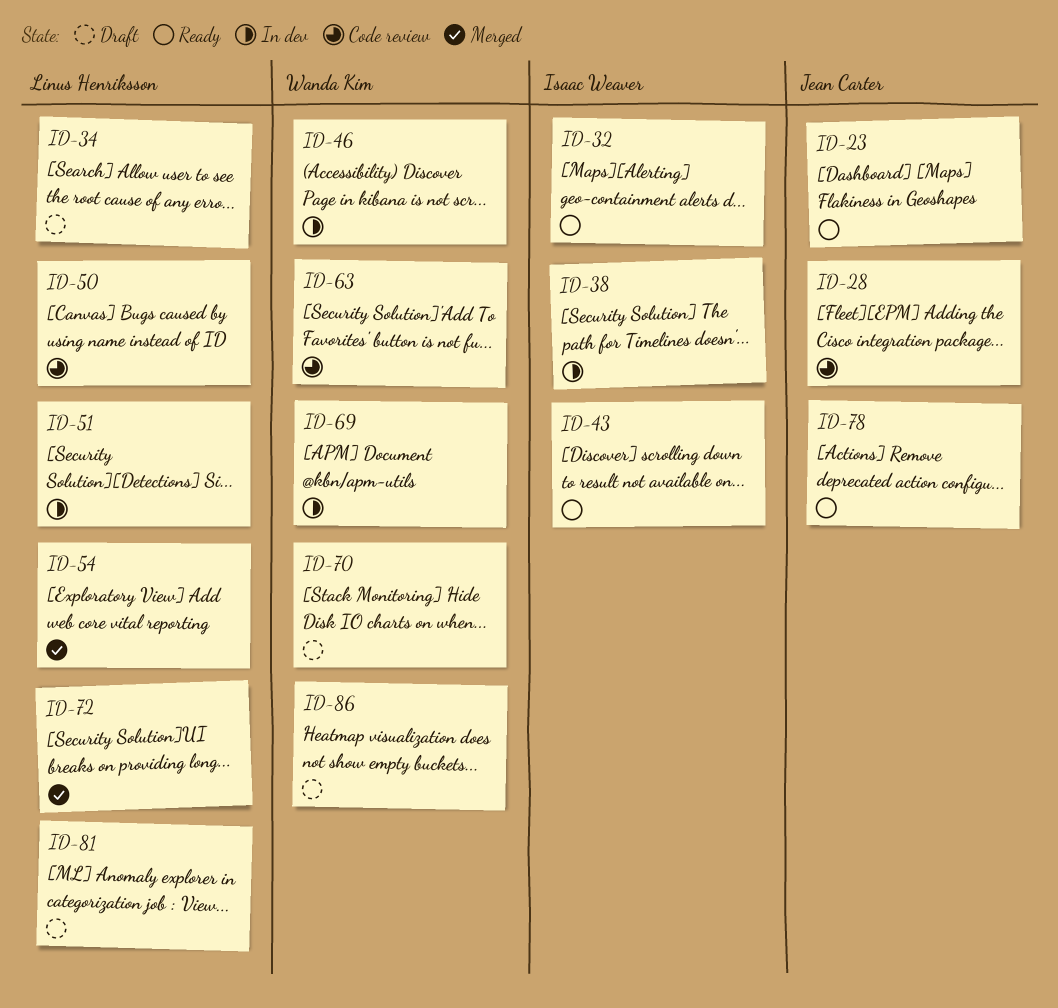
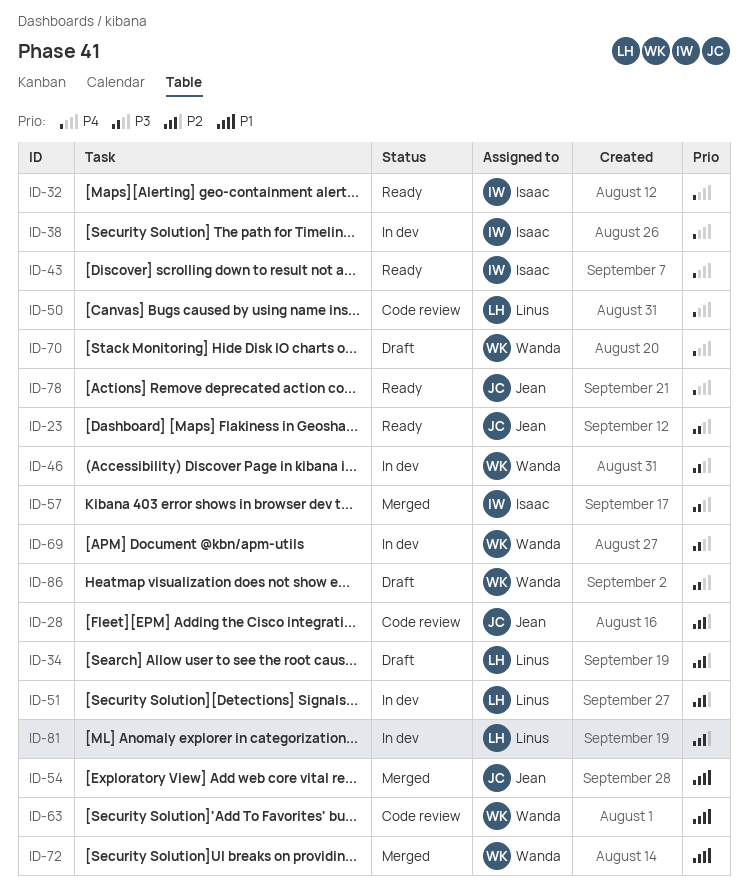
ID-54, owner: Linus Henriksson -> Jean Carter
ID-57: none -> present
ID-72, owner: Linus Henriksson -> Wanda Kim
ID-81, status: Draft -> In dev

